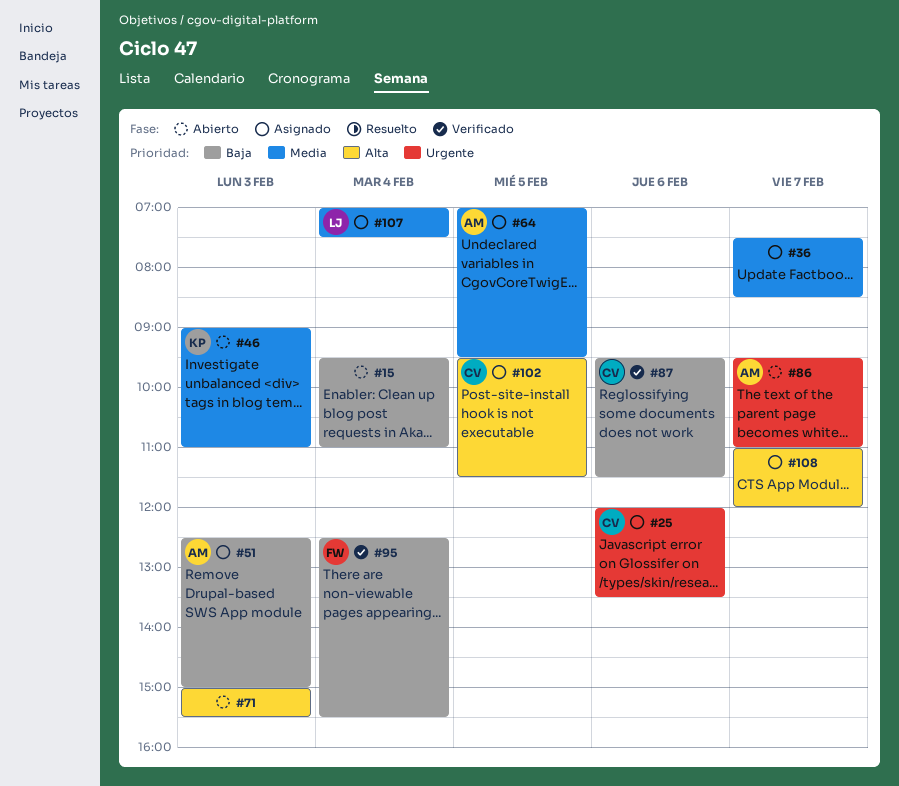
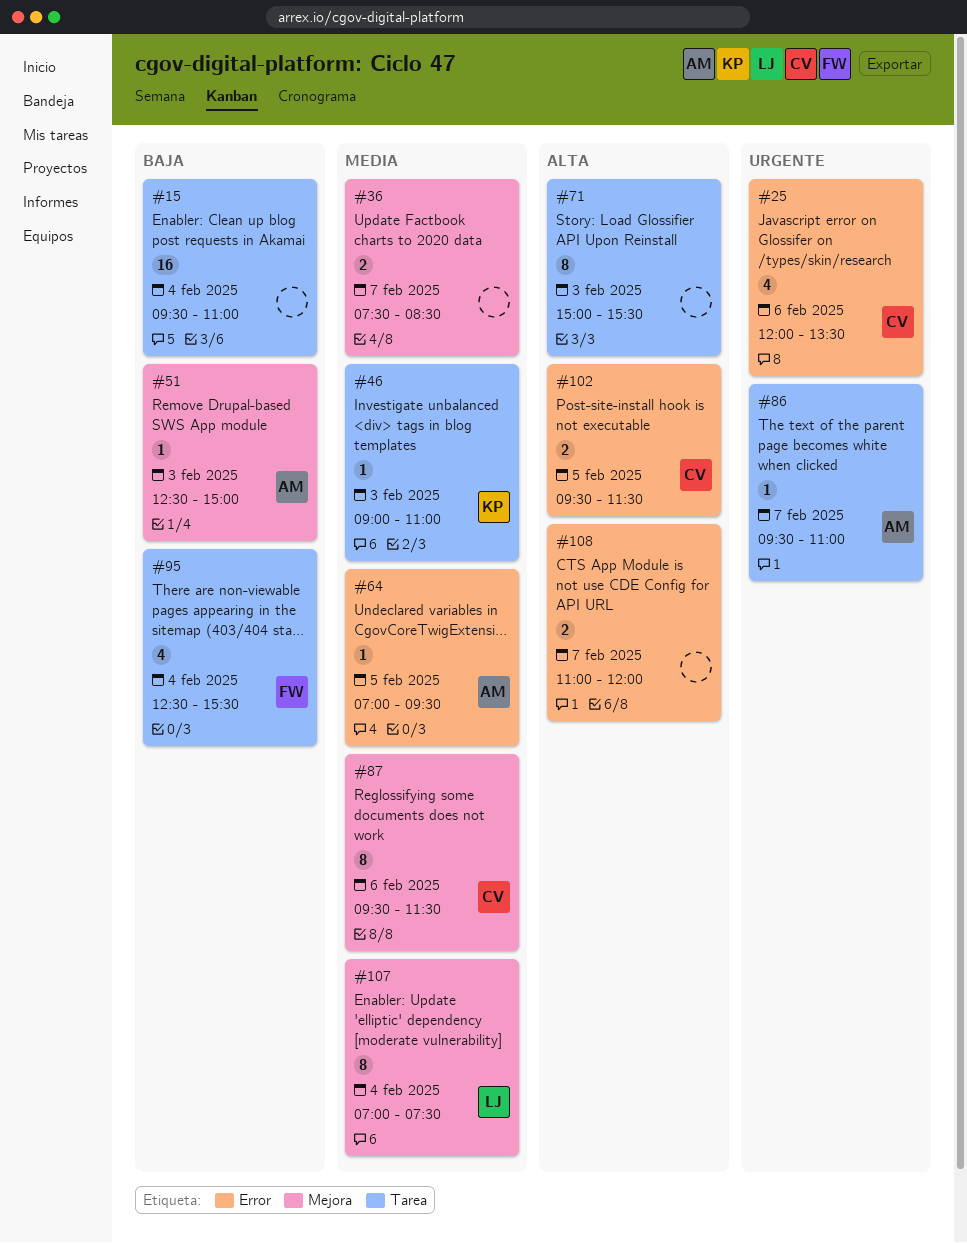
#87, priority: Baja -> Media

